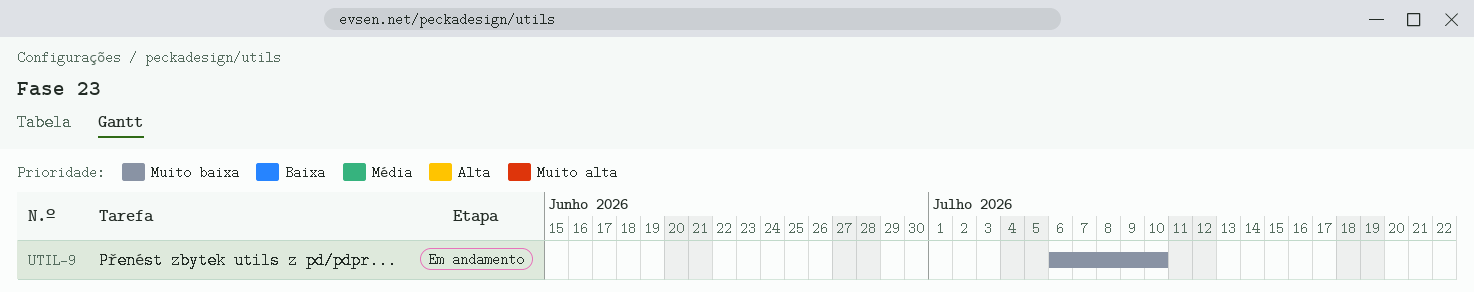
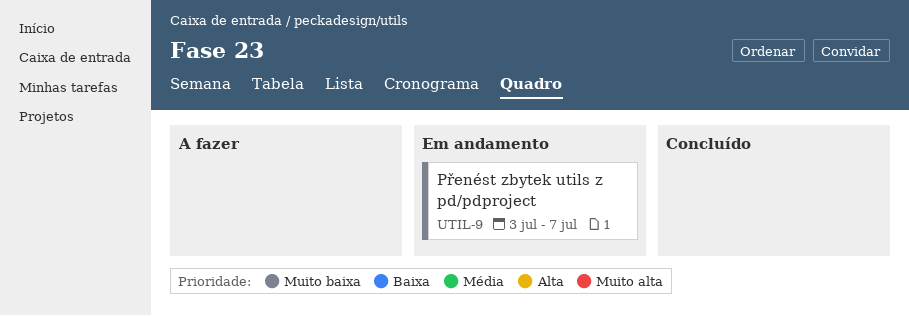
UTIL-9, start: Jul 6 -> Jul 3
UTIL-9, due: Jul 10 -> Jul 7

